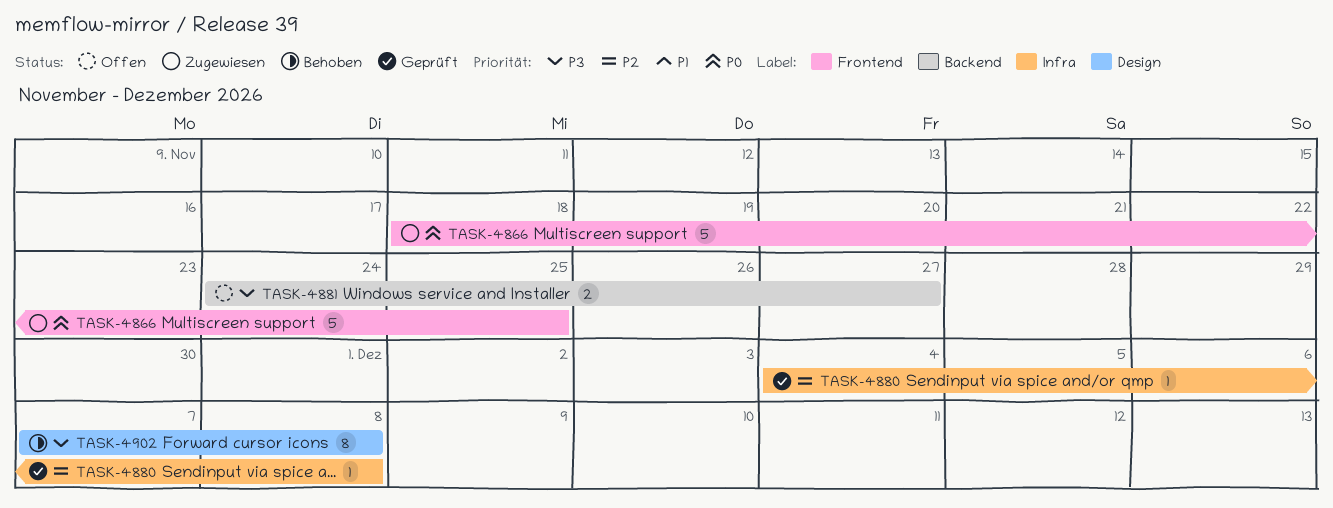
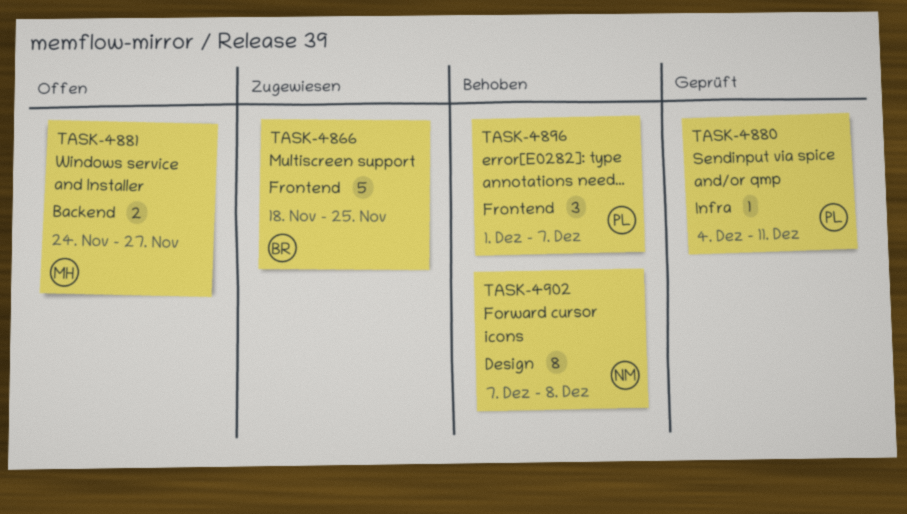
TASK-4880, due: Dec 8 -> Dec 11
TASK-4896: none -> present

